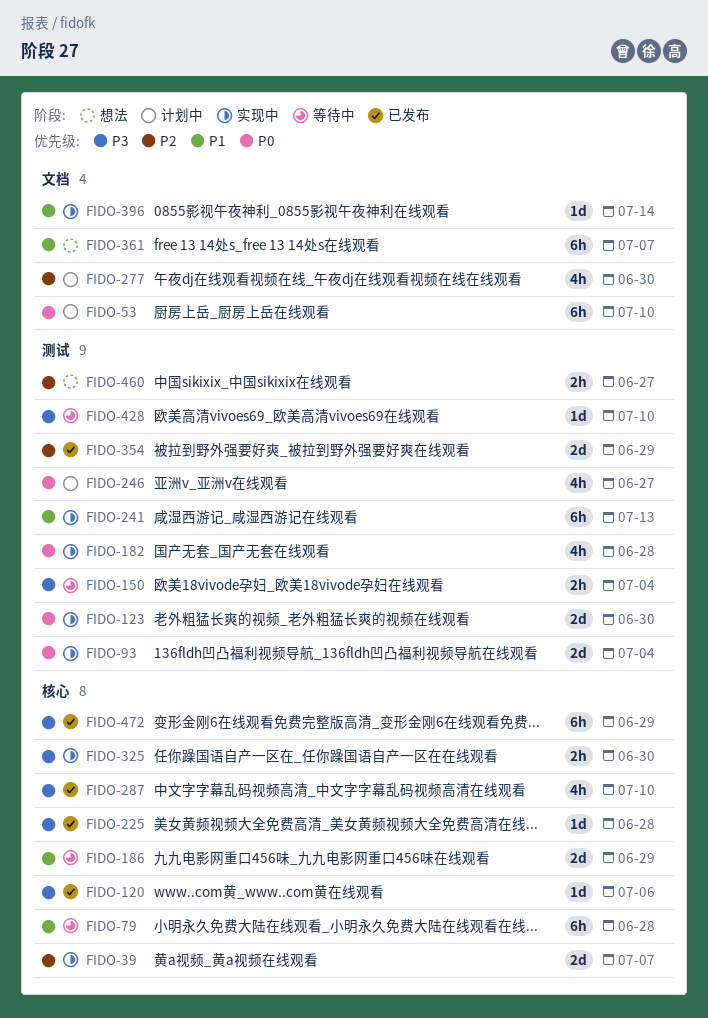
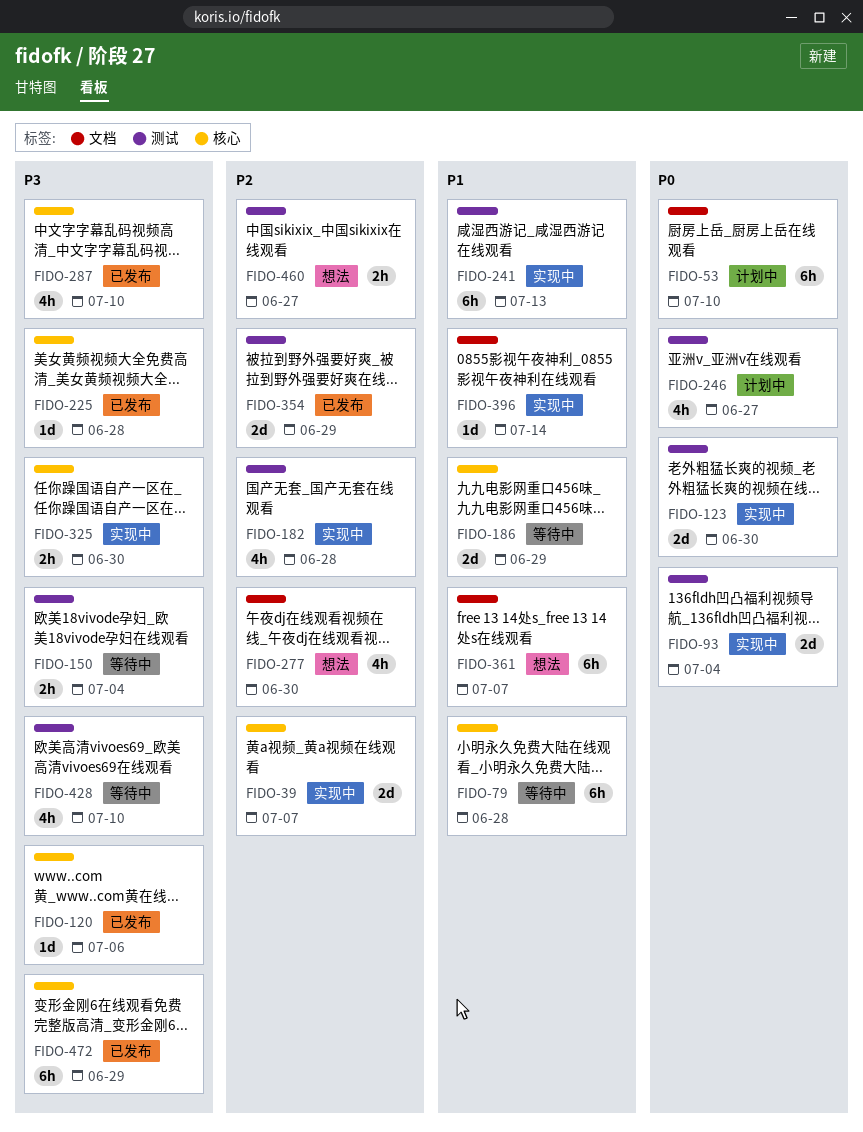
FIDO-182, priority: P0 -> P2
FIDO-277, status: 计划中 -> 想法
FIDO-428, estimate: 1d -> 4h

